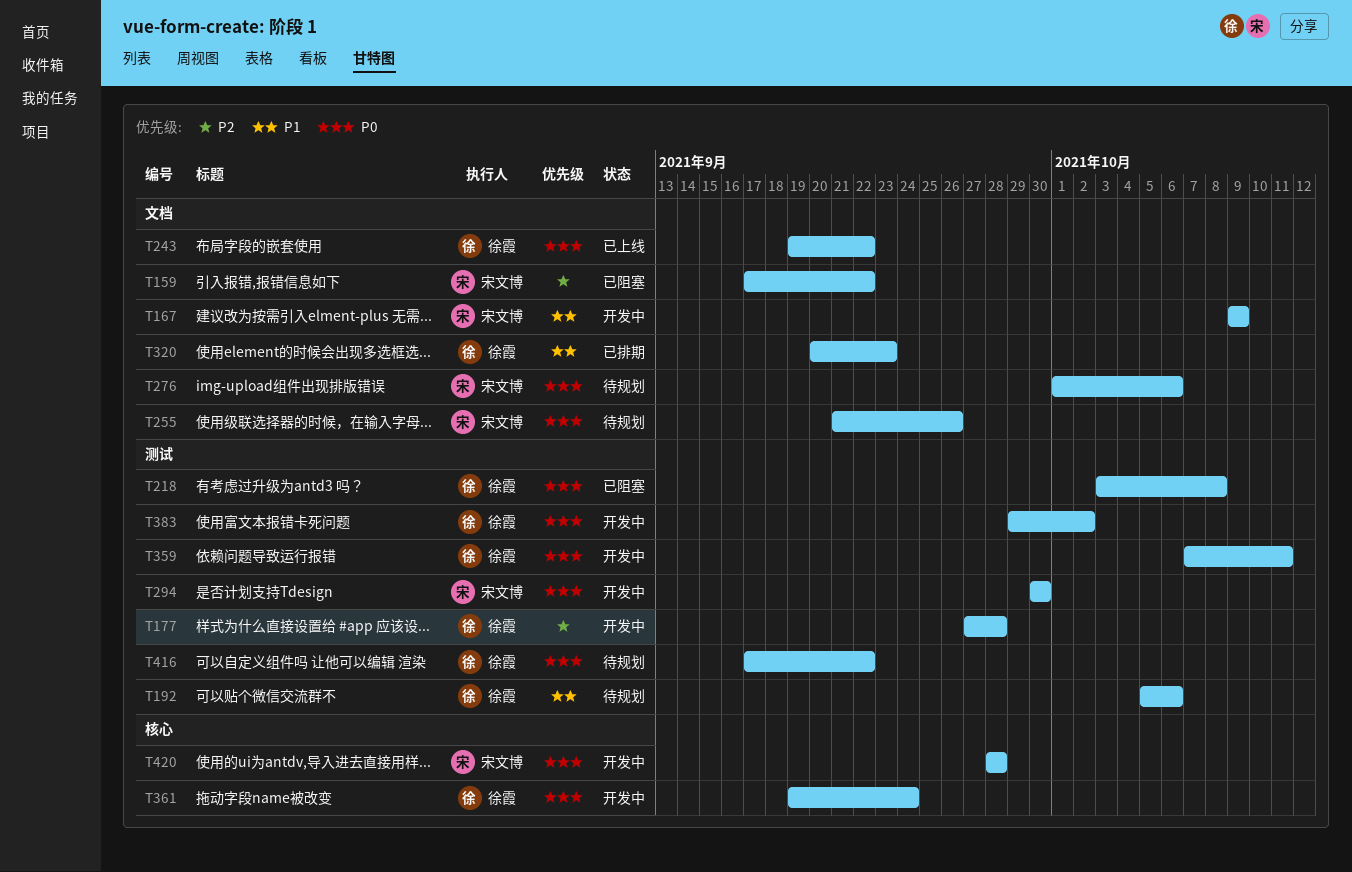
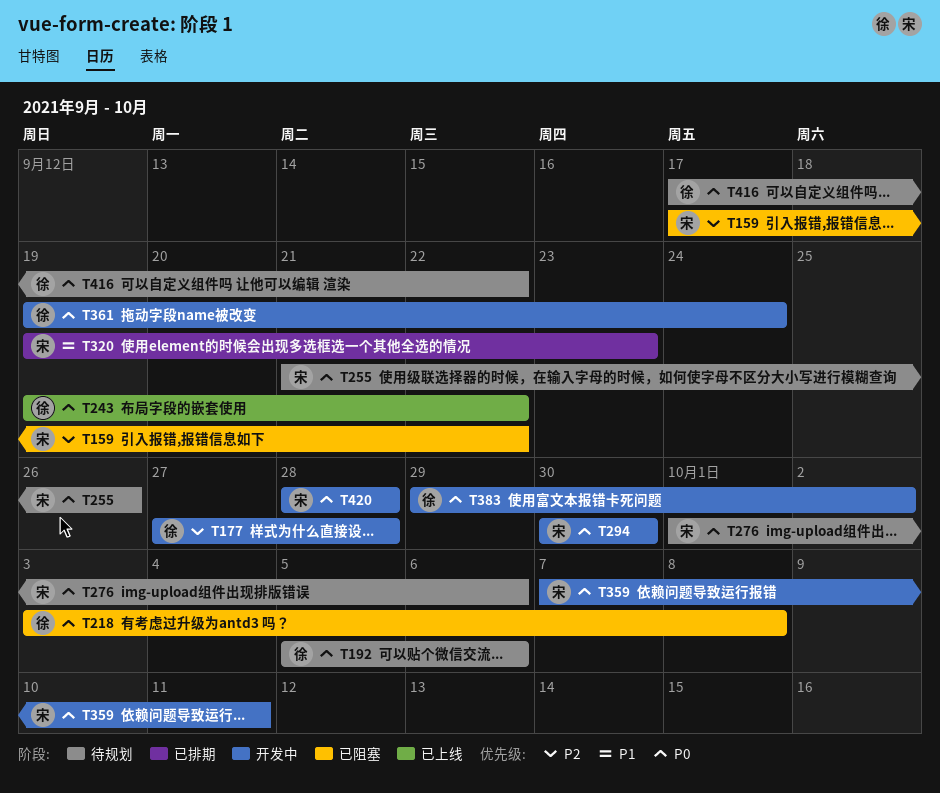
T167: present -> none
T192, priority: P1 -> P0
T320, owner: 徐霞 -> 宋文博
T320, start: Sep 20 -> Sep 19
T359, owner: 徐霞 -> 宋文博

